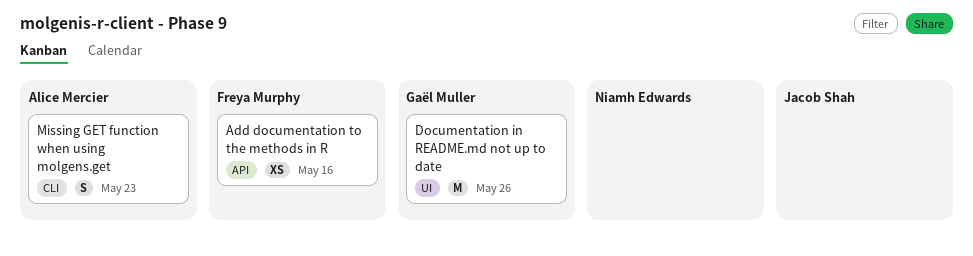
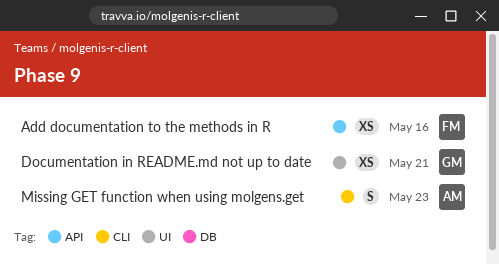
Documentation in README.md not up to date, estimate: M -> XS
Documentation in README.md not up to date, due: May 26 -> May 21

